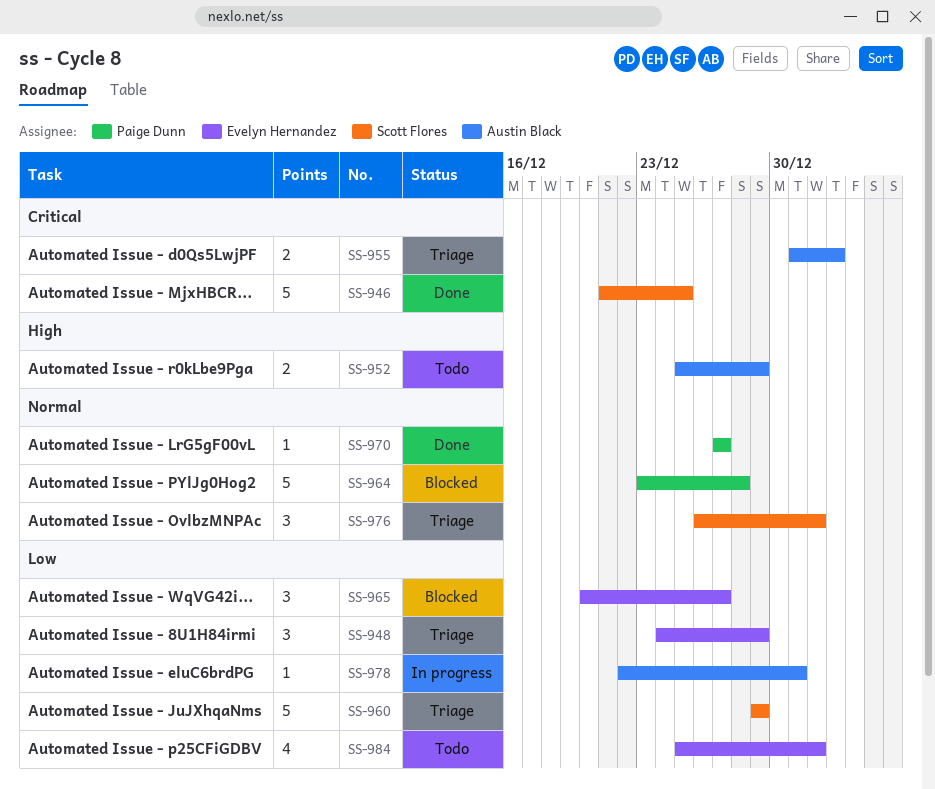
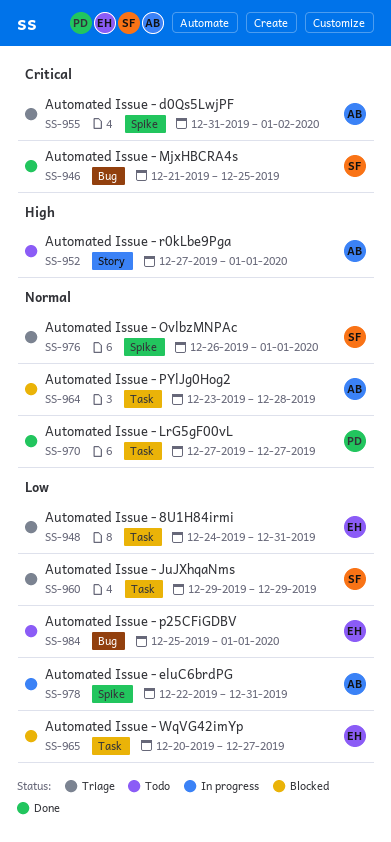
SS-948, due: Dec 29 -> Dec 31
SS-952, start: Dec 25 -> Dec 27
SS-952, due: Dec 29 -> Jan 1
SS-964, owner: Paige Dunn -> Austin Black

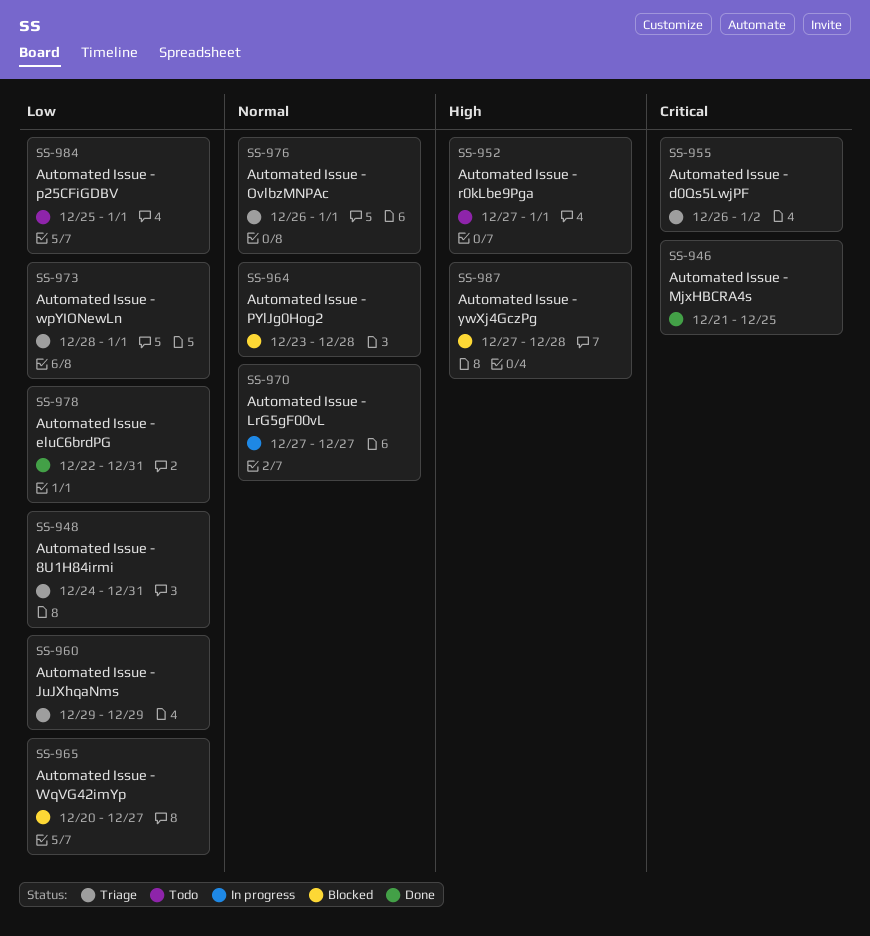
SS-955, start: Dec 31 -> Dec 26
SS-970, status: Done -> In progress
SS-973: none -> present
SS-978, status: In progress -> Done
SS-987: none -> present

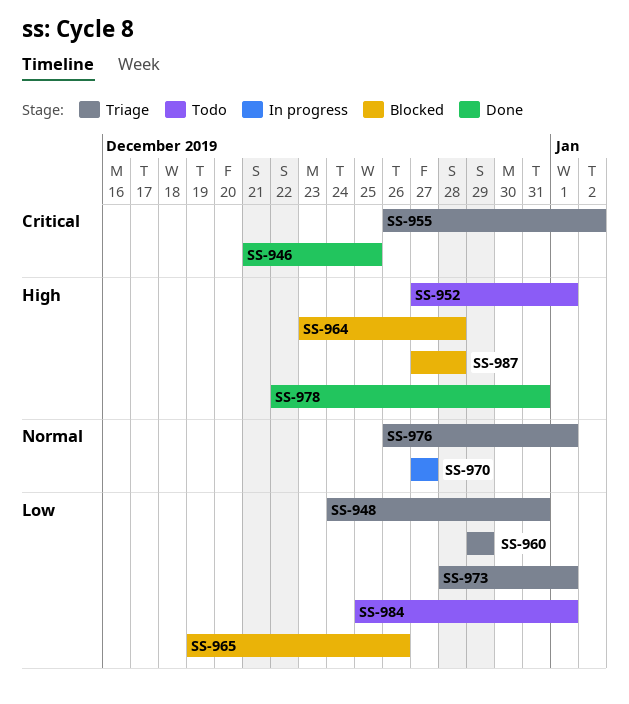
SS-964, priority: Normal -> High
SS-965, start: Dec 20 -> Dec 19
SS-965, due: Dec 27 -> Dec 26
SS-978, priority: Low -> High

